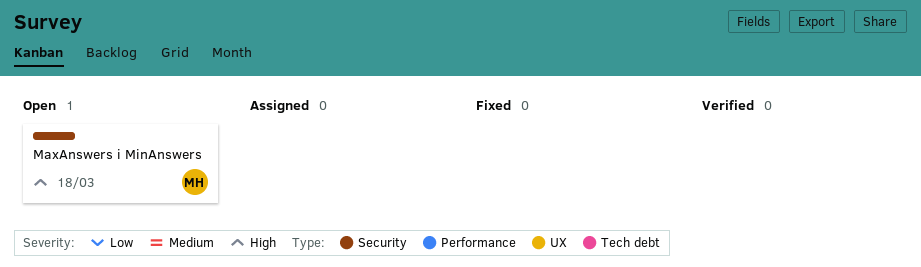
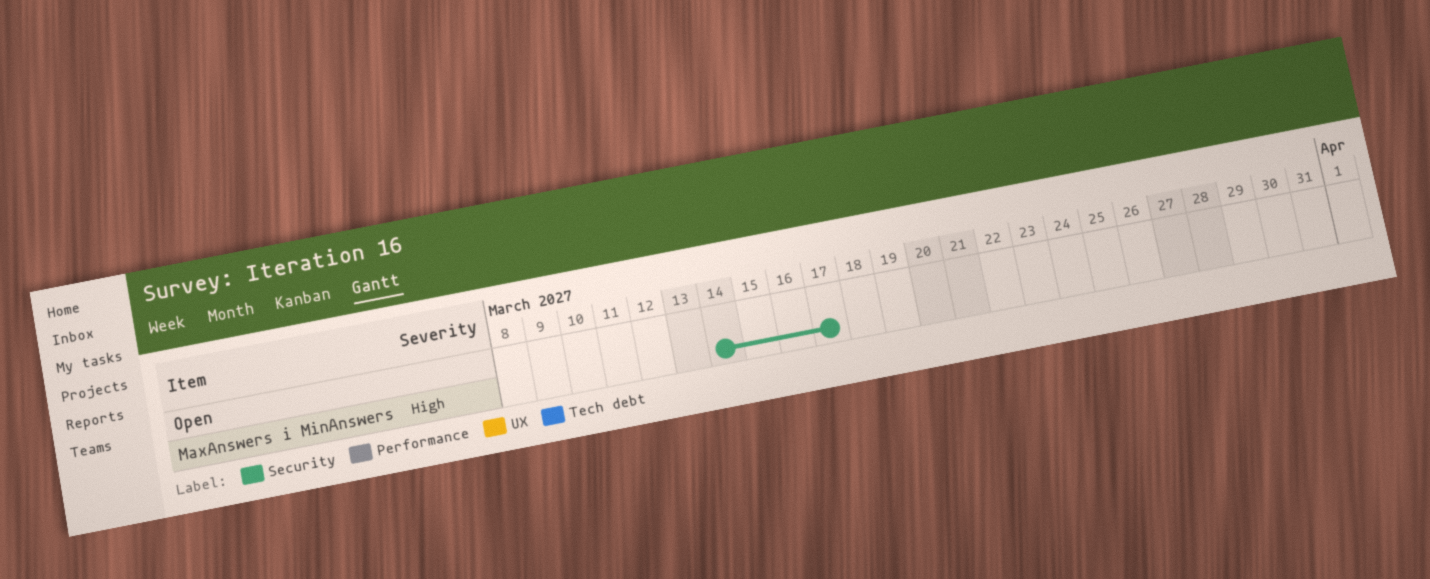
MaxAnswers i MinAnswers, due: Mar 18 -> Mar 17

